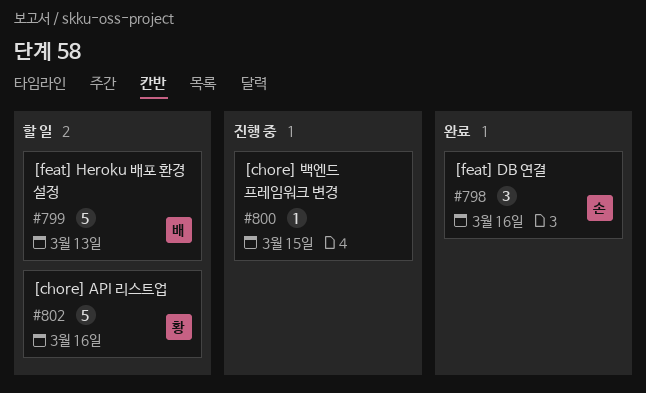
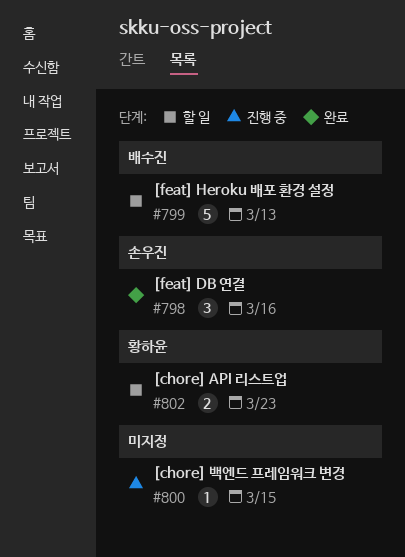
#802, estimate: 5 -> 2
#802, due: Mar 16 -> Mar 23

